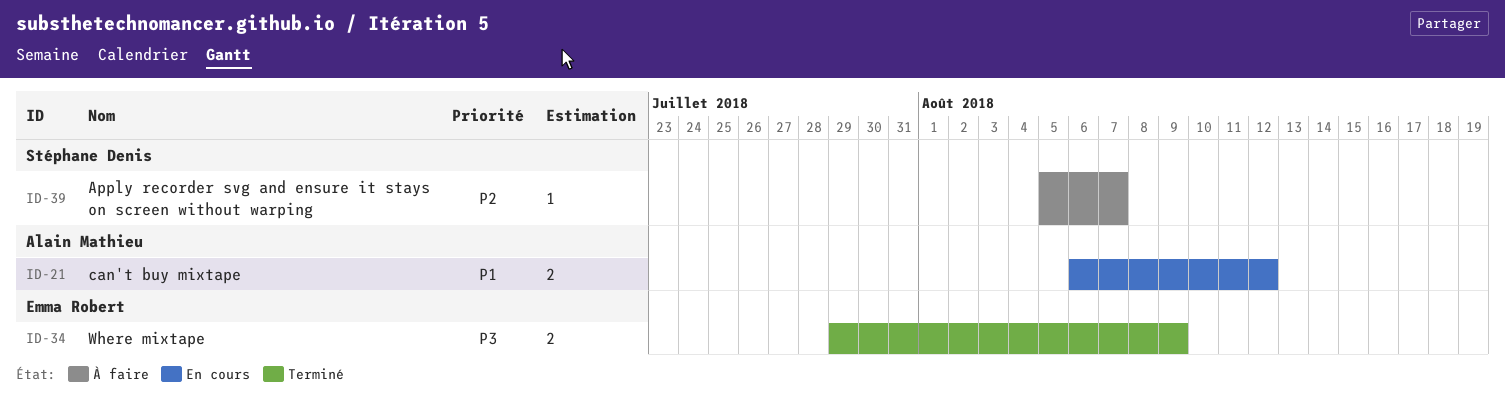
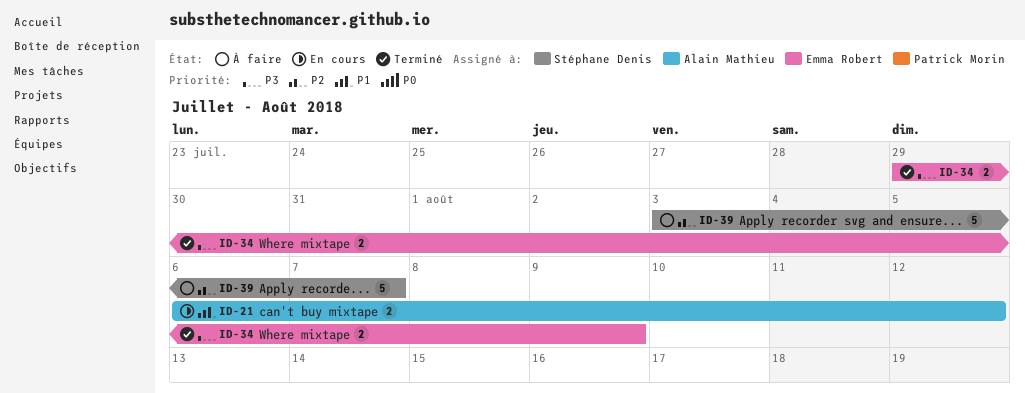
ID-39, estimate: 1 -> 5
ID-39, start: Aug 5 -> Aug 3

